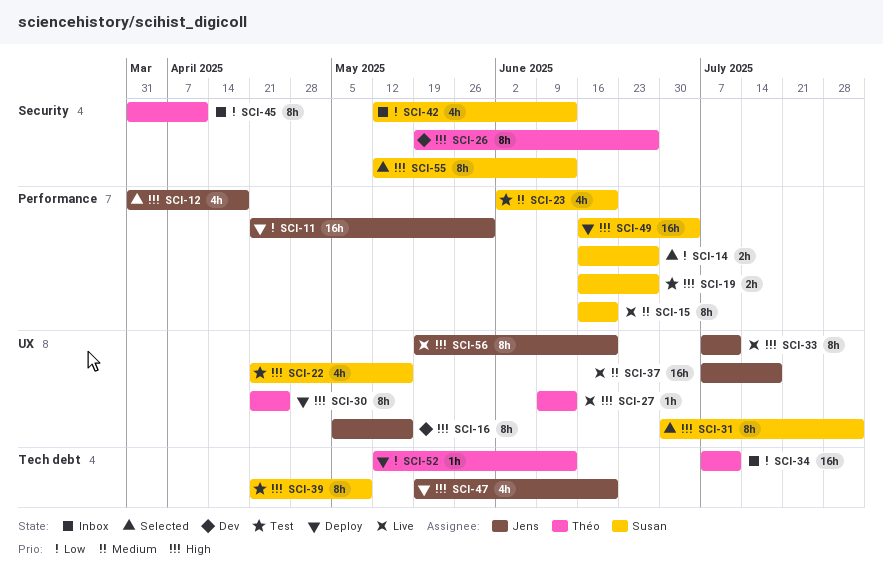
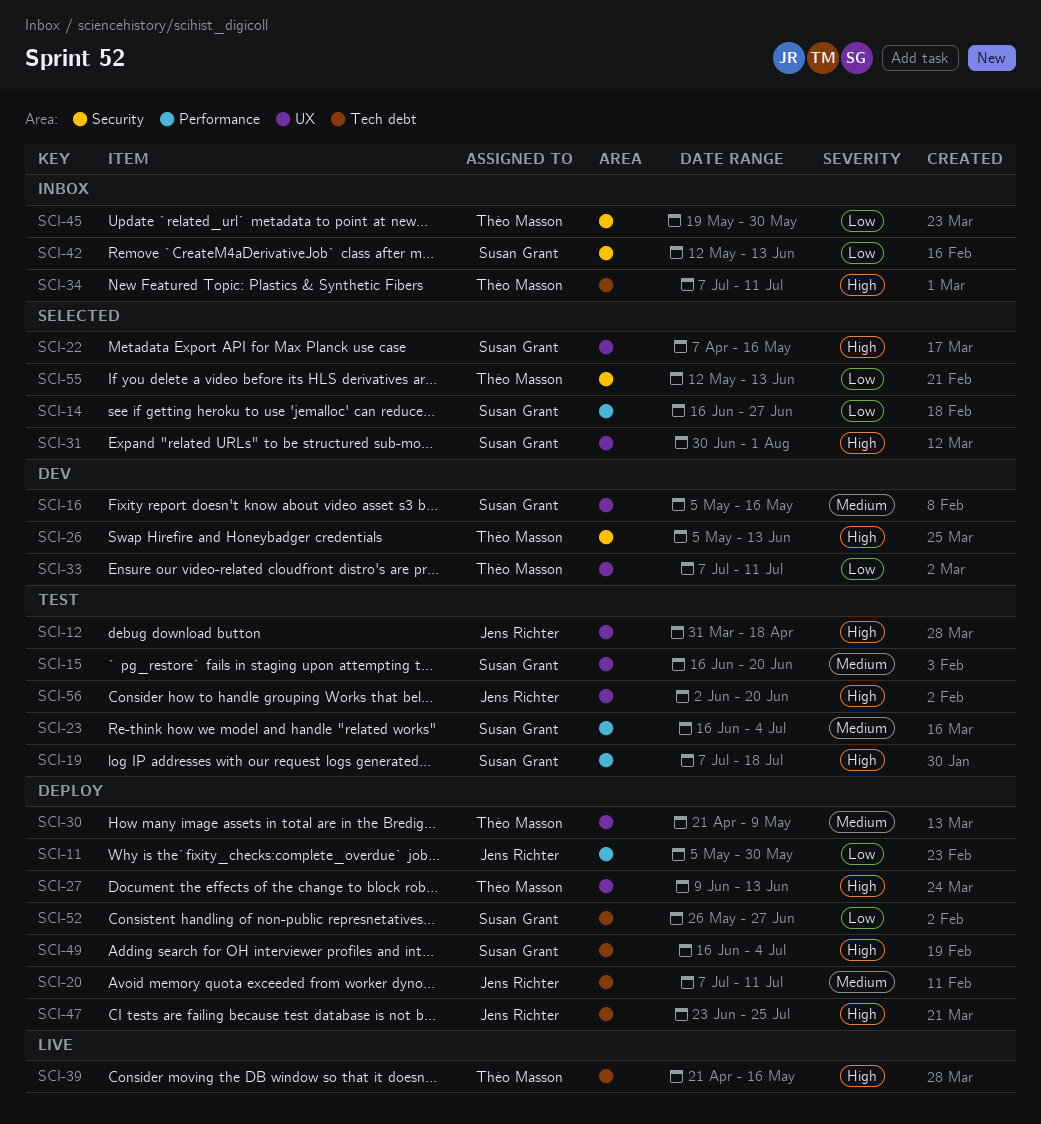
SCI-11, start: Apr 21 -> May 5
SCI-12, status: Selected -> Test
SCI-12, label: Performance -> UX
SCI-15, status: Live -> Test
SCI-15, label: Performance -> UX
SCI-16, owner: Jens Richter -> Susan Grant
SCI-16, priority: High -> Medium
SCI-19, start: Jun 16 -> Jul 7
SCI-19, due: Jun 27 -> Jul 18
SCI-20: none -> present
SCI-22, status: Test -> Selected
SCI-22, start: Apr 21 -> Apr 7
SCI-23, start: Jun 2 -> Jun 16
SCI-23, due: Jun 20 -> Jul 4
SCI-26, start: May 19 -> May 5
SCI-26, due: Jun 27 -> Jun 13
SCI-27, status: Live -> Deploy
SCI-30, priority: High -> Medium
SCI-30, due: Apr 25 -> May 9
SCI-33, status: Live -> Dev
SCI-33, owner: Jens Richter -> Théo Masson
SCI-33, priority: High -> Low
SCI-34, priority: Low -> High
SCI-37: present -> none
SCI-39, status: Test -> Live
SCI-39, owner: Susan Grant -> Théo Masson
SCI-39, due: May 9 -> May 16
SCI-45, start: Mar 31 -> May 19
SCI-45, due: Apr 11 -> May 30
SCI-47, start: May 19 -> Jun 23
SCI-47, due: Jun 20 -> Jul 25
SCI-49, label: Performance -> Tech debt
SCI-52, owner: Théo Masson -> Susan Grant
SCI-52, start: May 12 -> May 26
SCI-52, due: Jun 13 -> Jun 27
SCI-55, owner: Susan Grant -> Théo Masson
SCI-55, priority: High -> Low
SCI-56, status: Live -> Test
SCI-56, start: May 19 -> Jun 2

